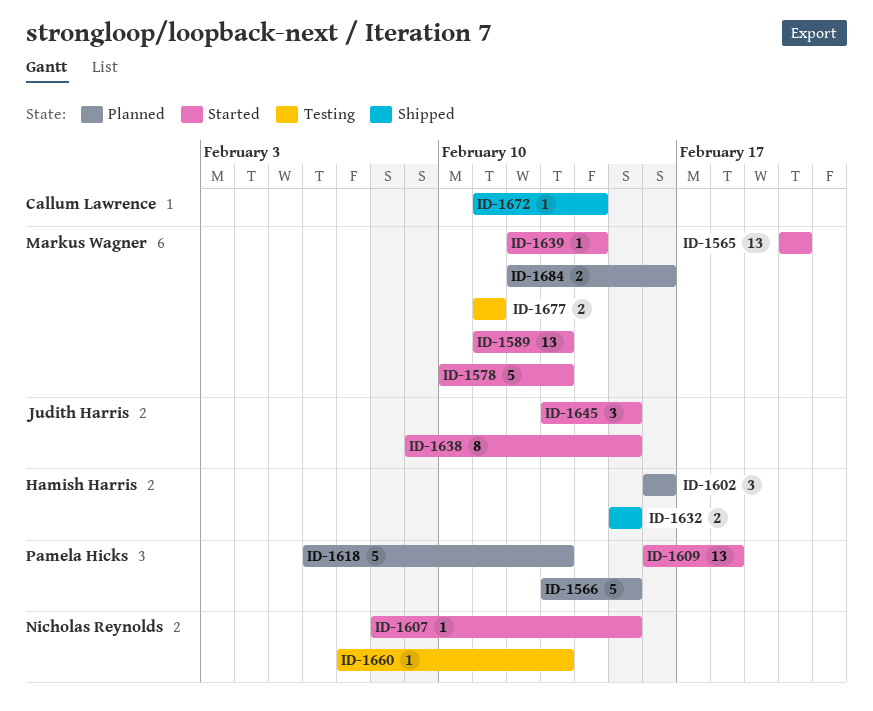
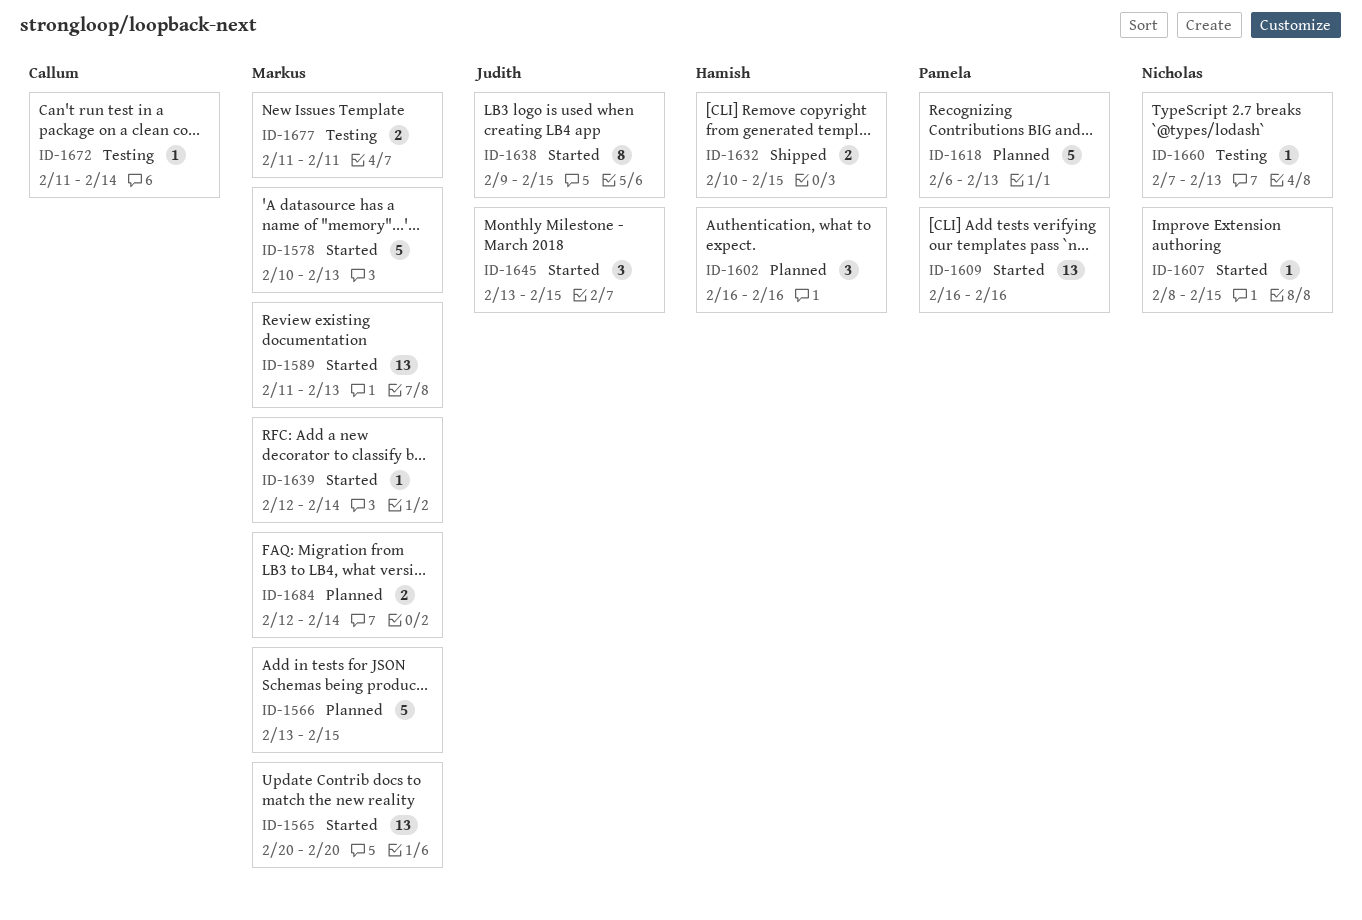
ID-1566, owner: Pamela Hicks -> Markus Wagner
ID-1609, due: Feb 18 -> Feb 16
ID-1632, start: Feb 15 -> Feb 10
ID-1672, status: Shipped -> Testing
ID-1684, due: Feb 16 -> Feb 14

